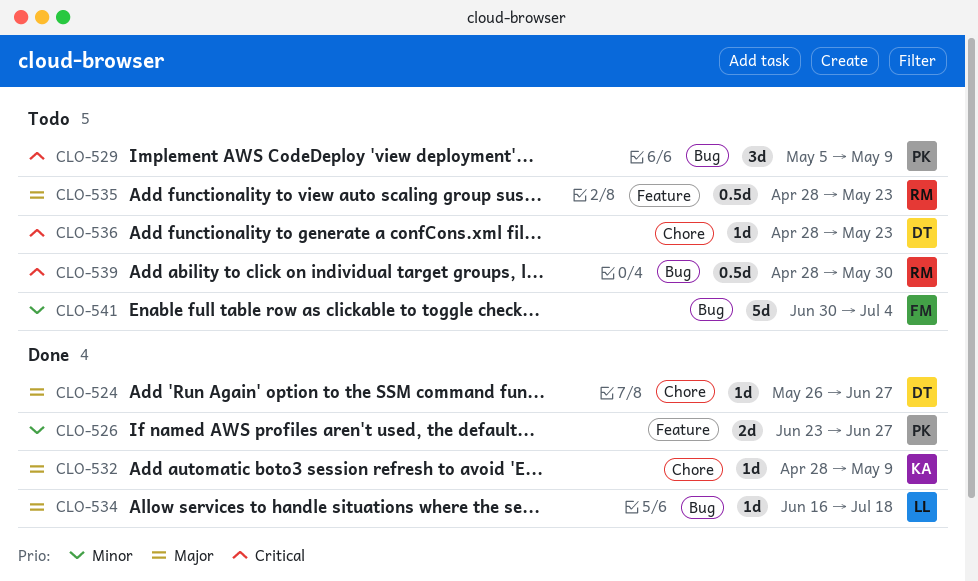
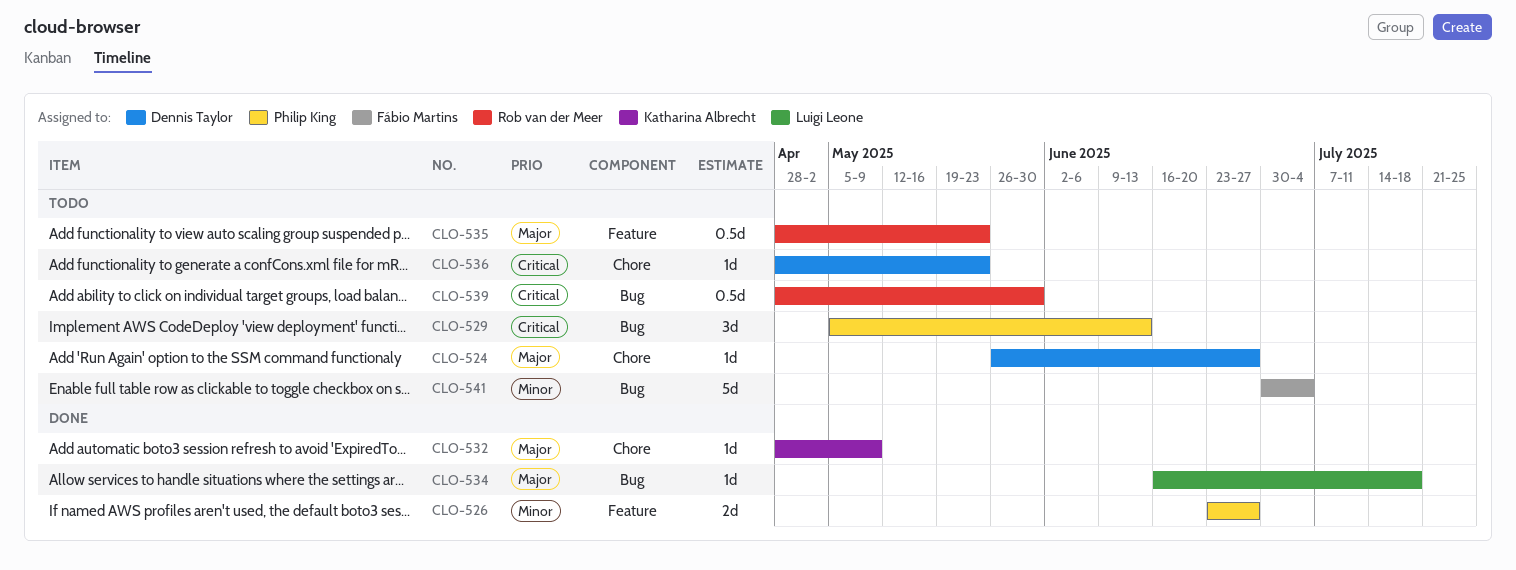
CLO-524, status: Done -> Todo
CLO-529, due: May 9 -> Jun 13

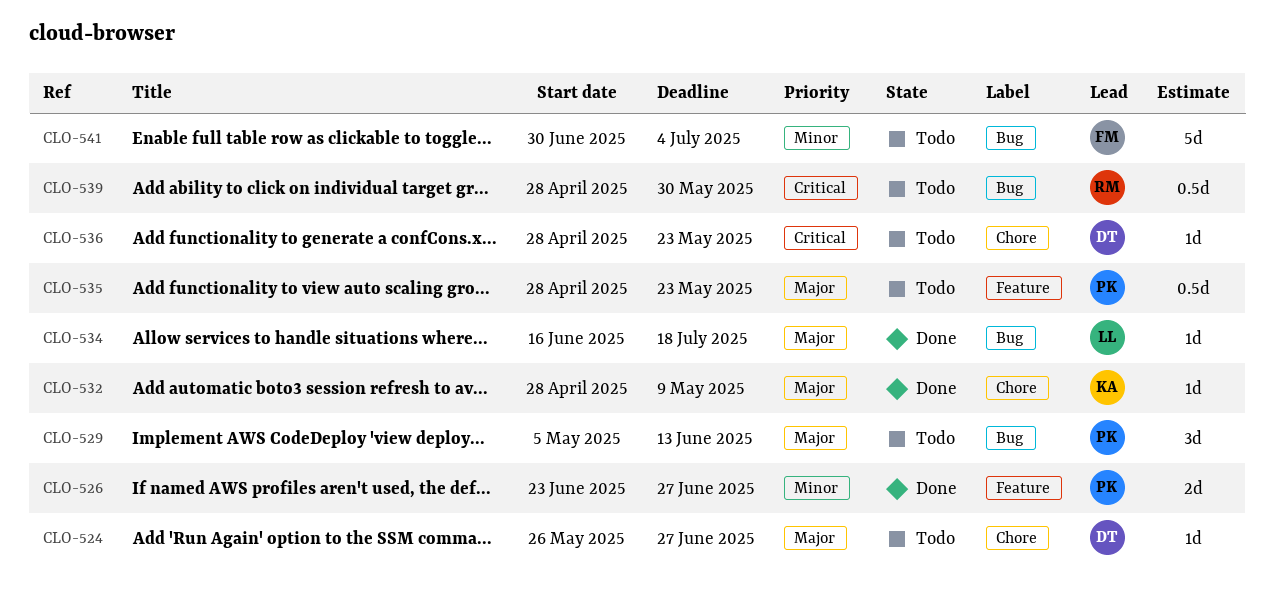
CLO-529, priority: Critical -> Major
CLO-535, owner: Rob van der Meer -> Philip King

